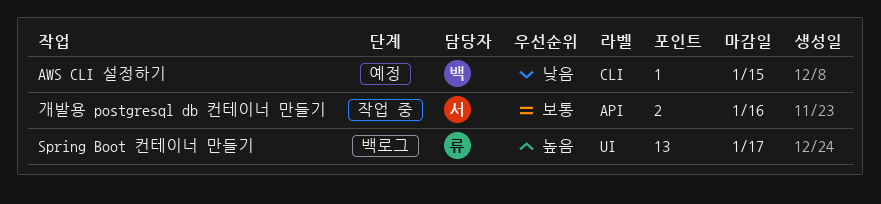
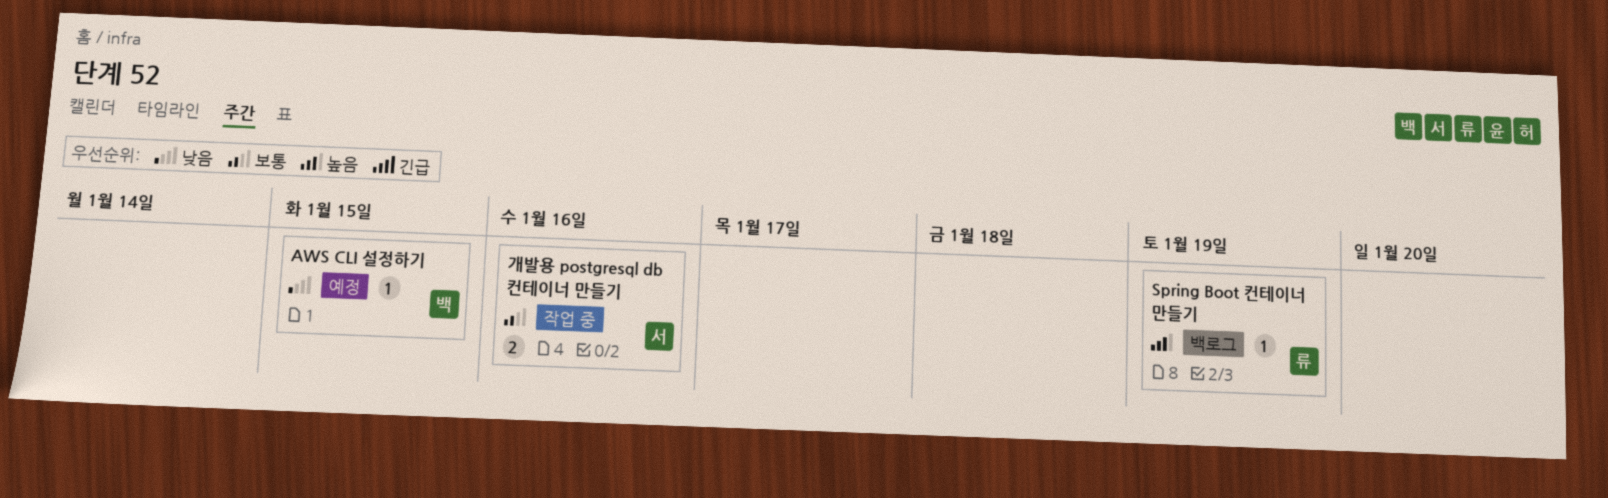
Spring Boot 컨테이너 만들기, estimate: 13 -> 1
Spring Boot 컨테이너 만들기, due: Jan 17 -> Jan 19

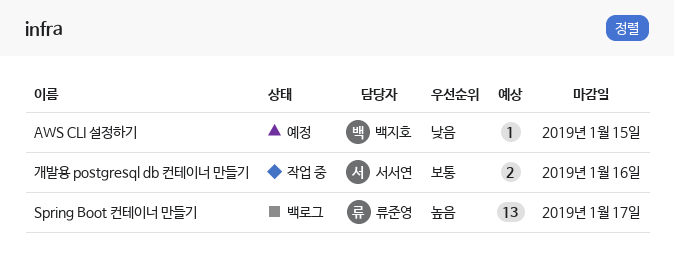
Spring Boot 컨테이너 만들기, estimate: 1 -> 13
Spring Boot 컨테이너 만들기, due: Jan 19 -> Jan 17

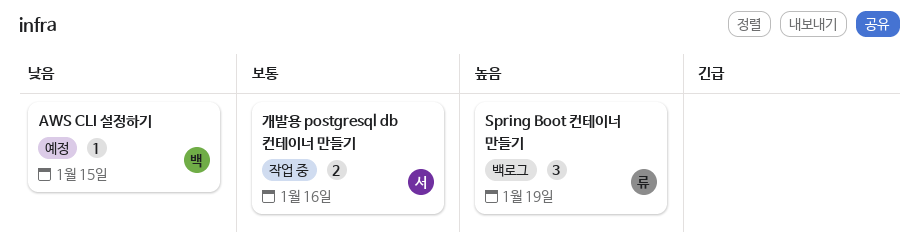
Spring Boot 컨테이너 만들기, estimate: 13 -> 3
Spring Boot 컨테이너 만들기, due: Jan 17 -> Jan 19

